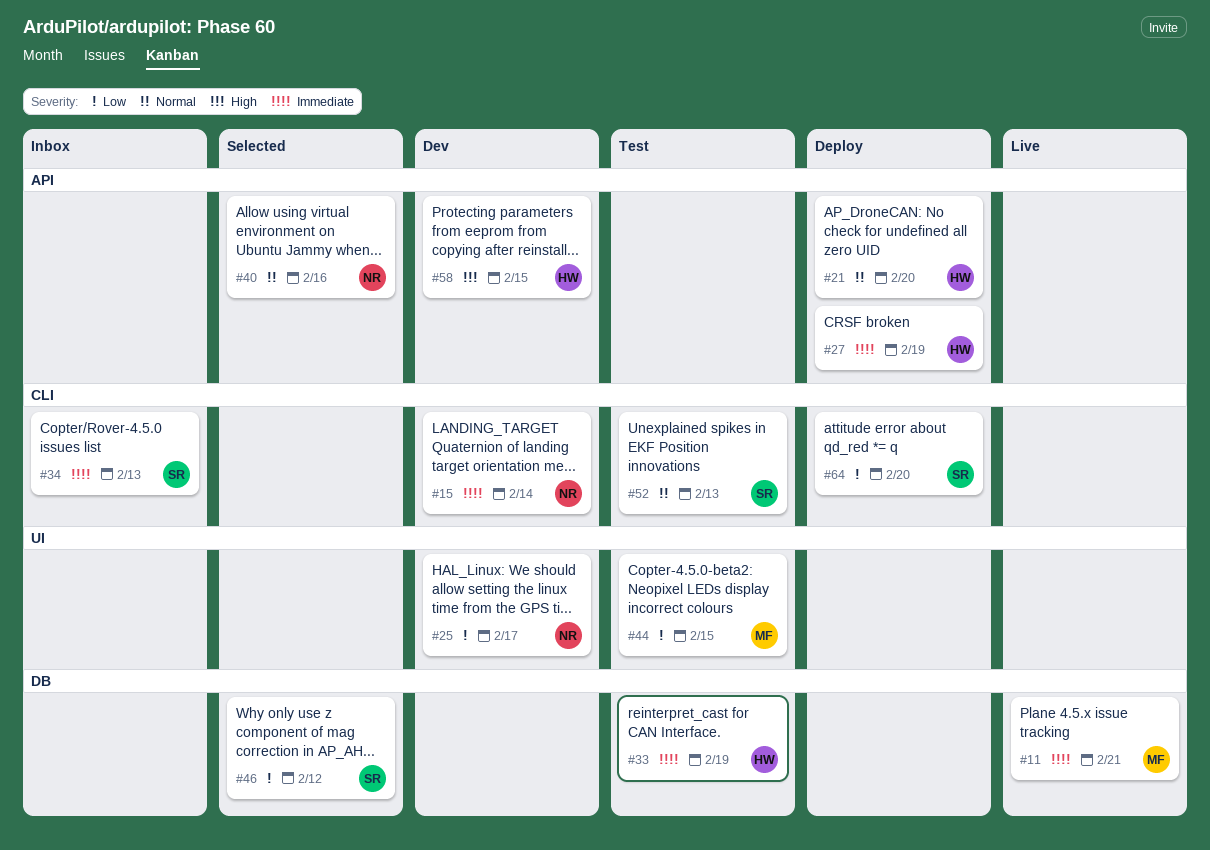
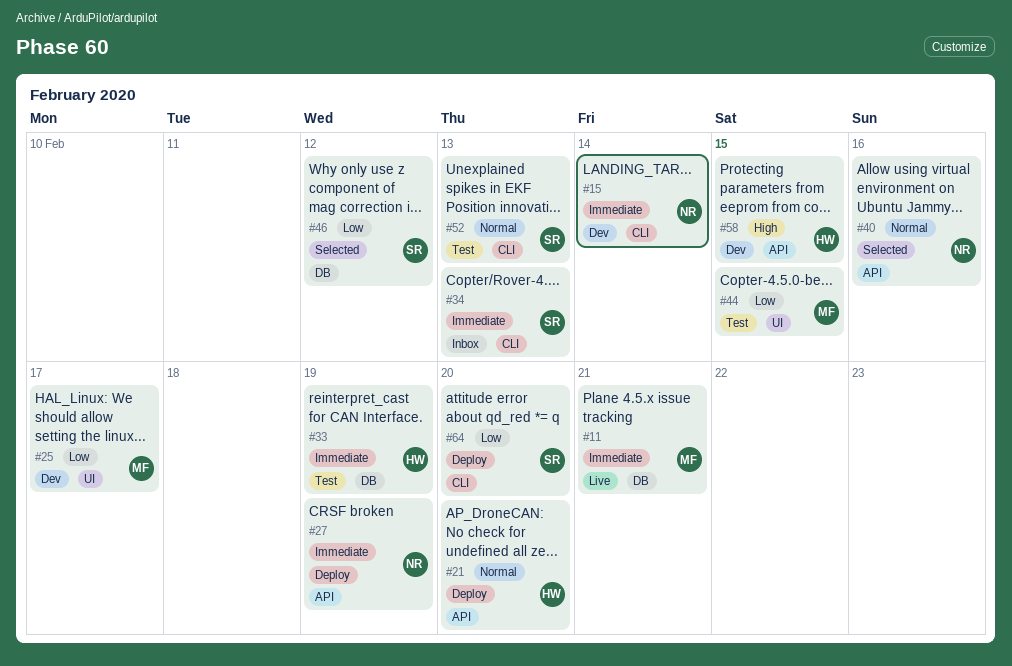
#25, owner: NR -> MF
#27, owner: HW -> NR

